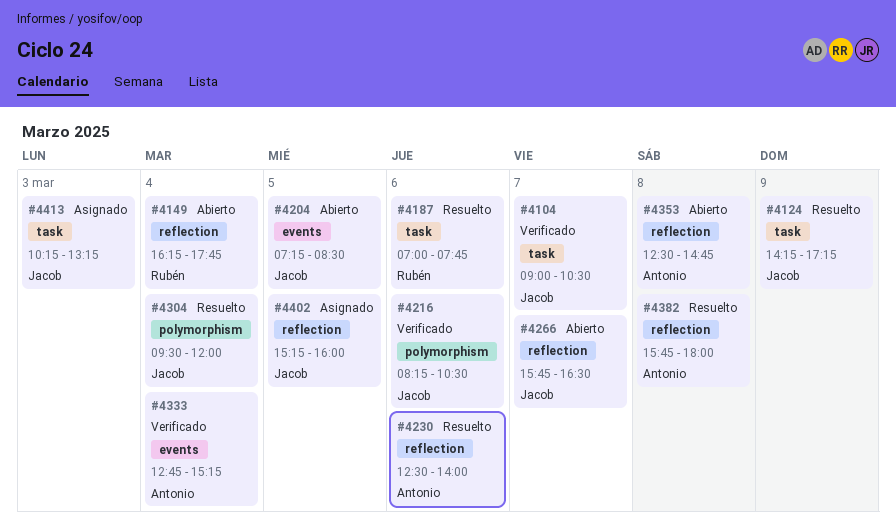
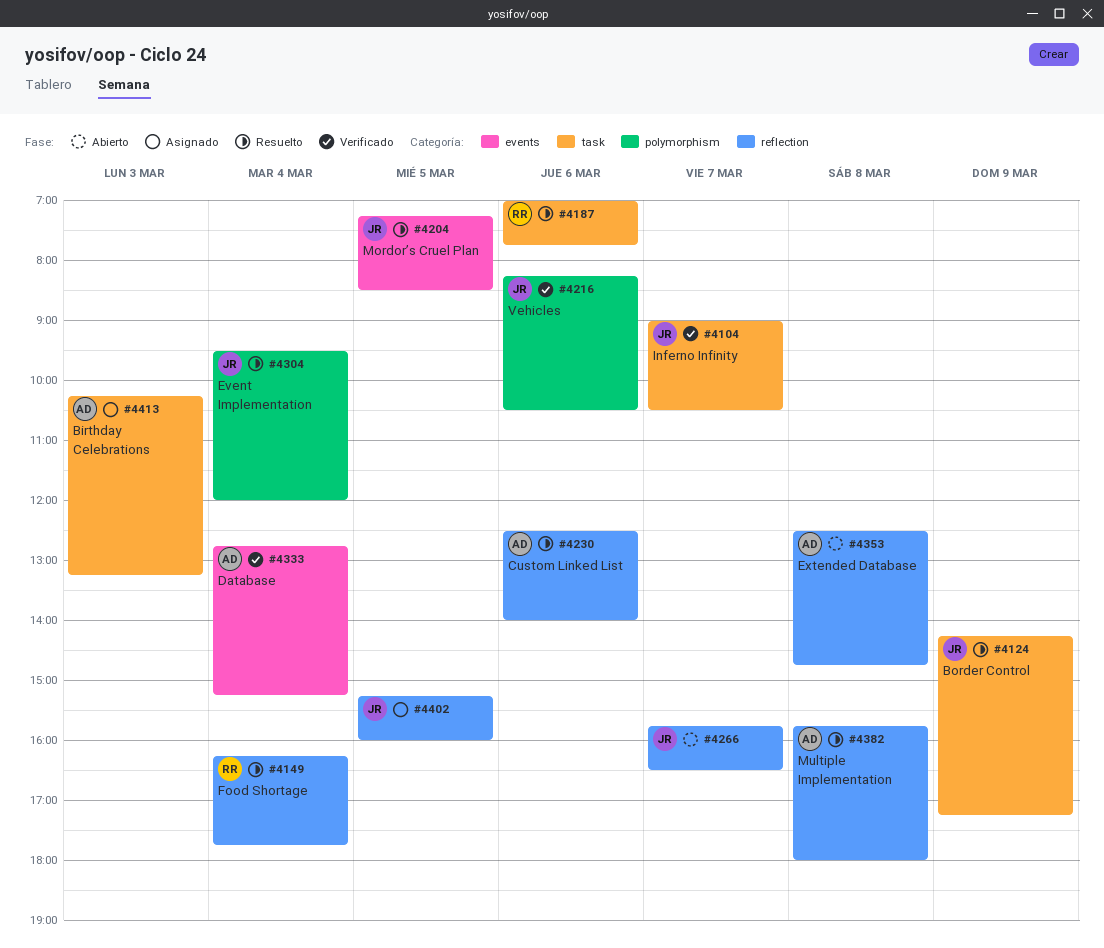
#4149, status: Abierto -> Resuelto
#4204, status: Abierto -> Resuelto
#4413, owner: Jacob -> Antonio

